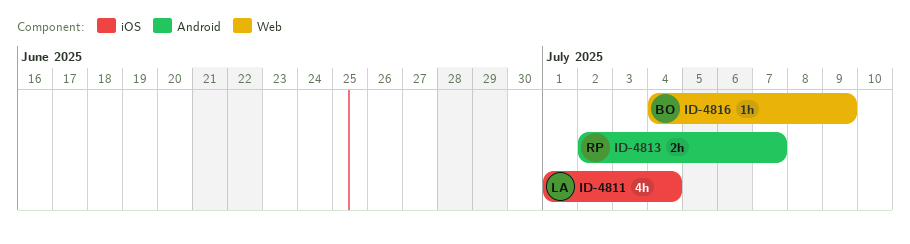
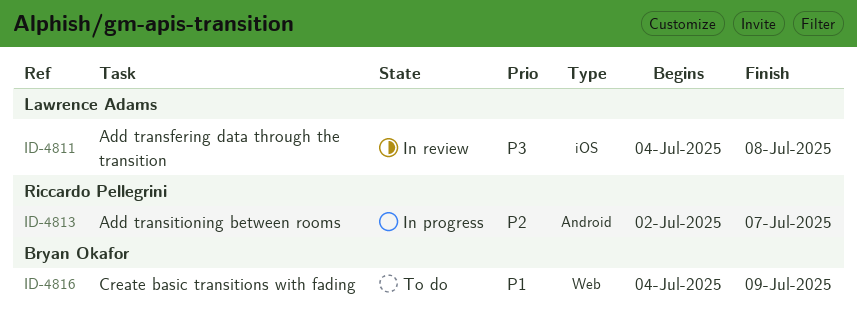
ID-4811, start: Jul 1 -> Jul 4
ID-4811, due: Jul 4 -> Jul 8

